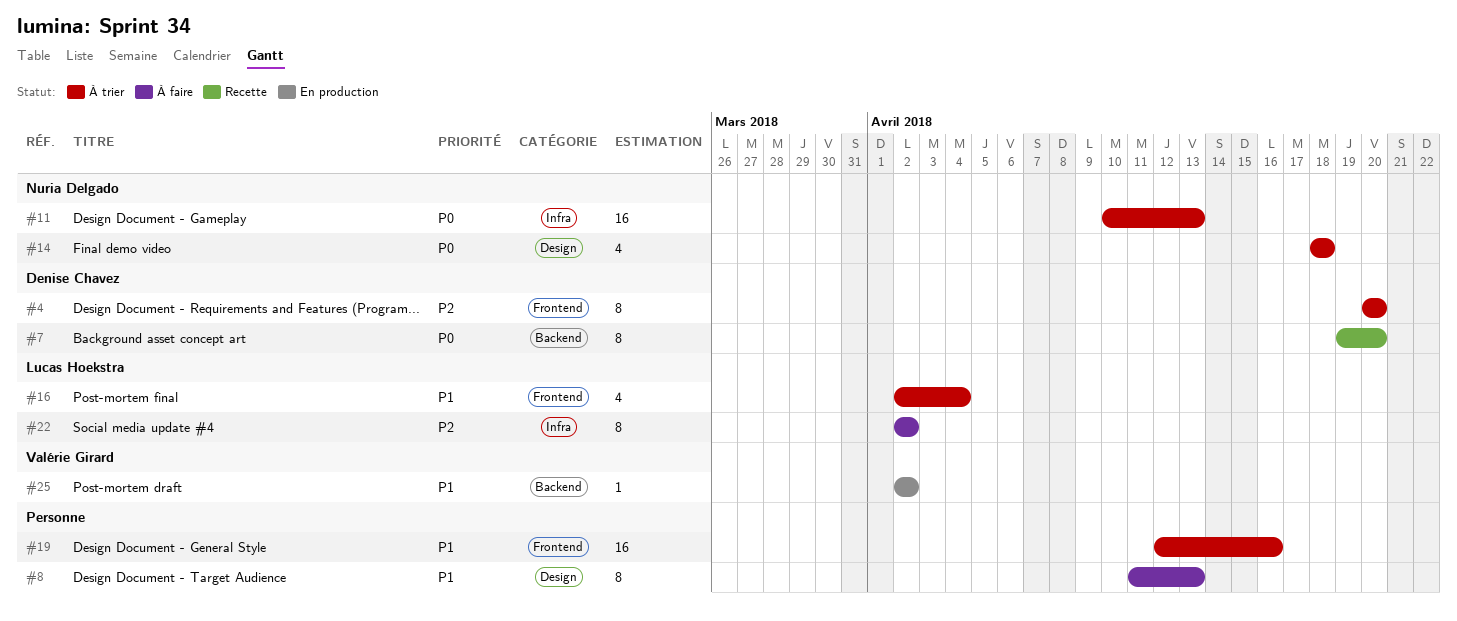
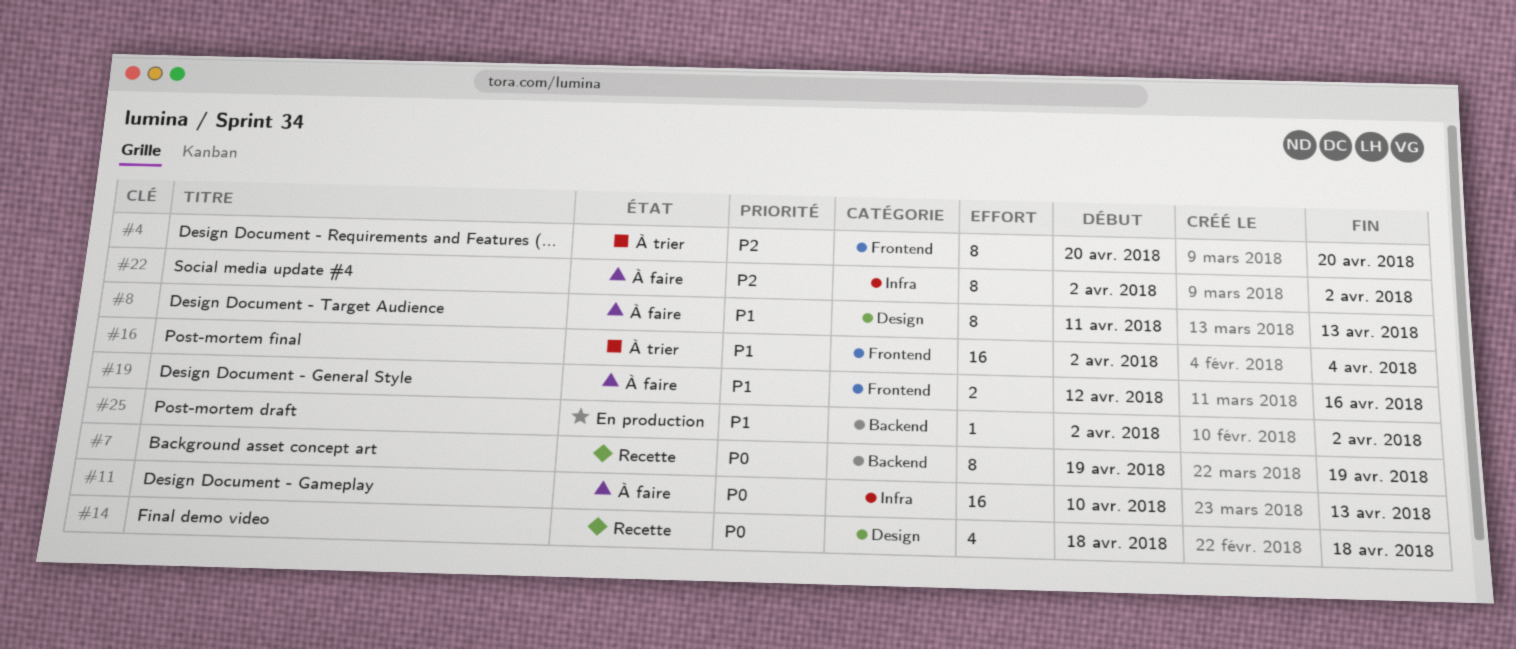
#7, due: Apr 20 -> Apr 19
#11, status: À trier -> À faire
#14, status: À trier -> Recette
#16, estimate: 4 -> 16
#19, status: À trier -> À faire
#19, estimate: 16 -> 2

